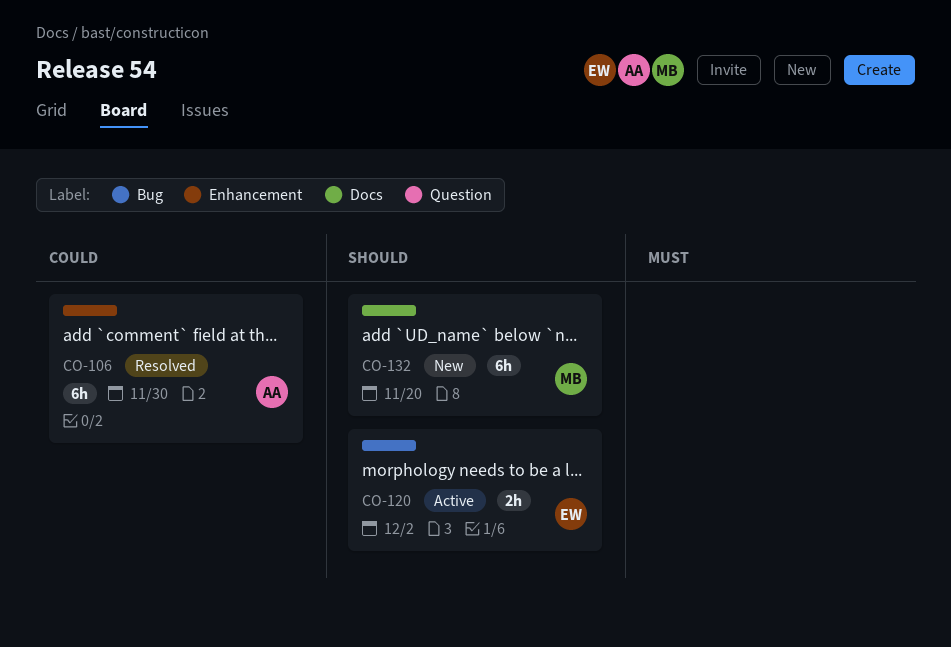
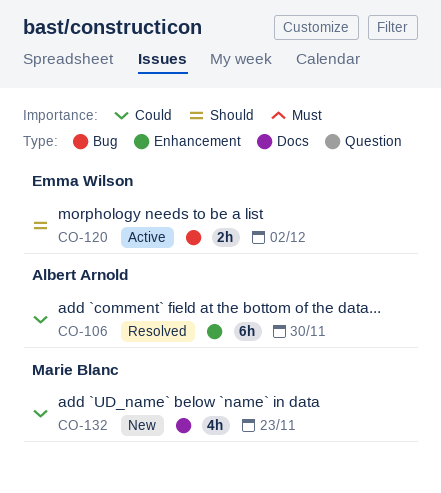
CO-132, priority: Should -> Could
CO-132, estimate: 6h -> 4h
CO-132, due: Nov 20 -> Nov 23

